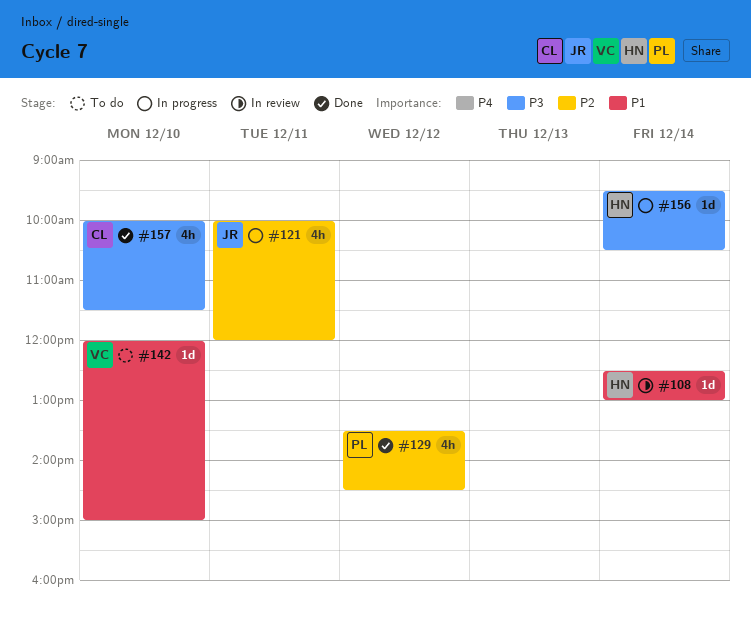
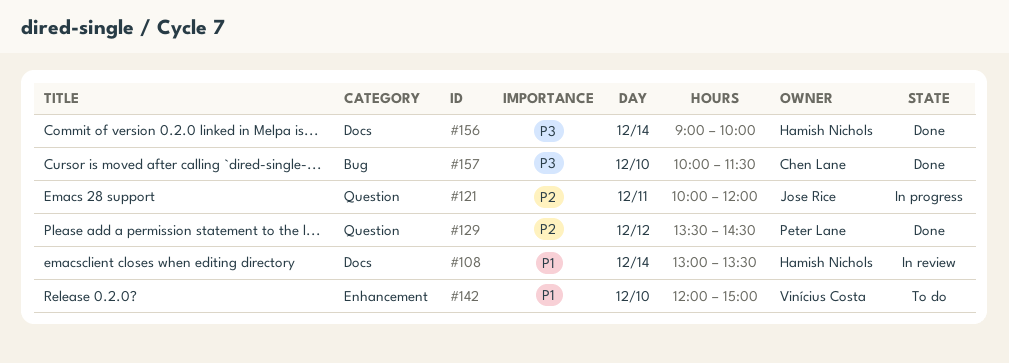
#108, begins: 12:30 -> 13:00
#108, ends: 13:00 -> 13:30
#156, status: In progress -> Done
#156, begins: 09:30 -> 09:00
#156, ends: 10:30 -> 10:00

